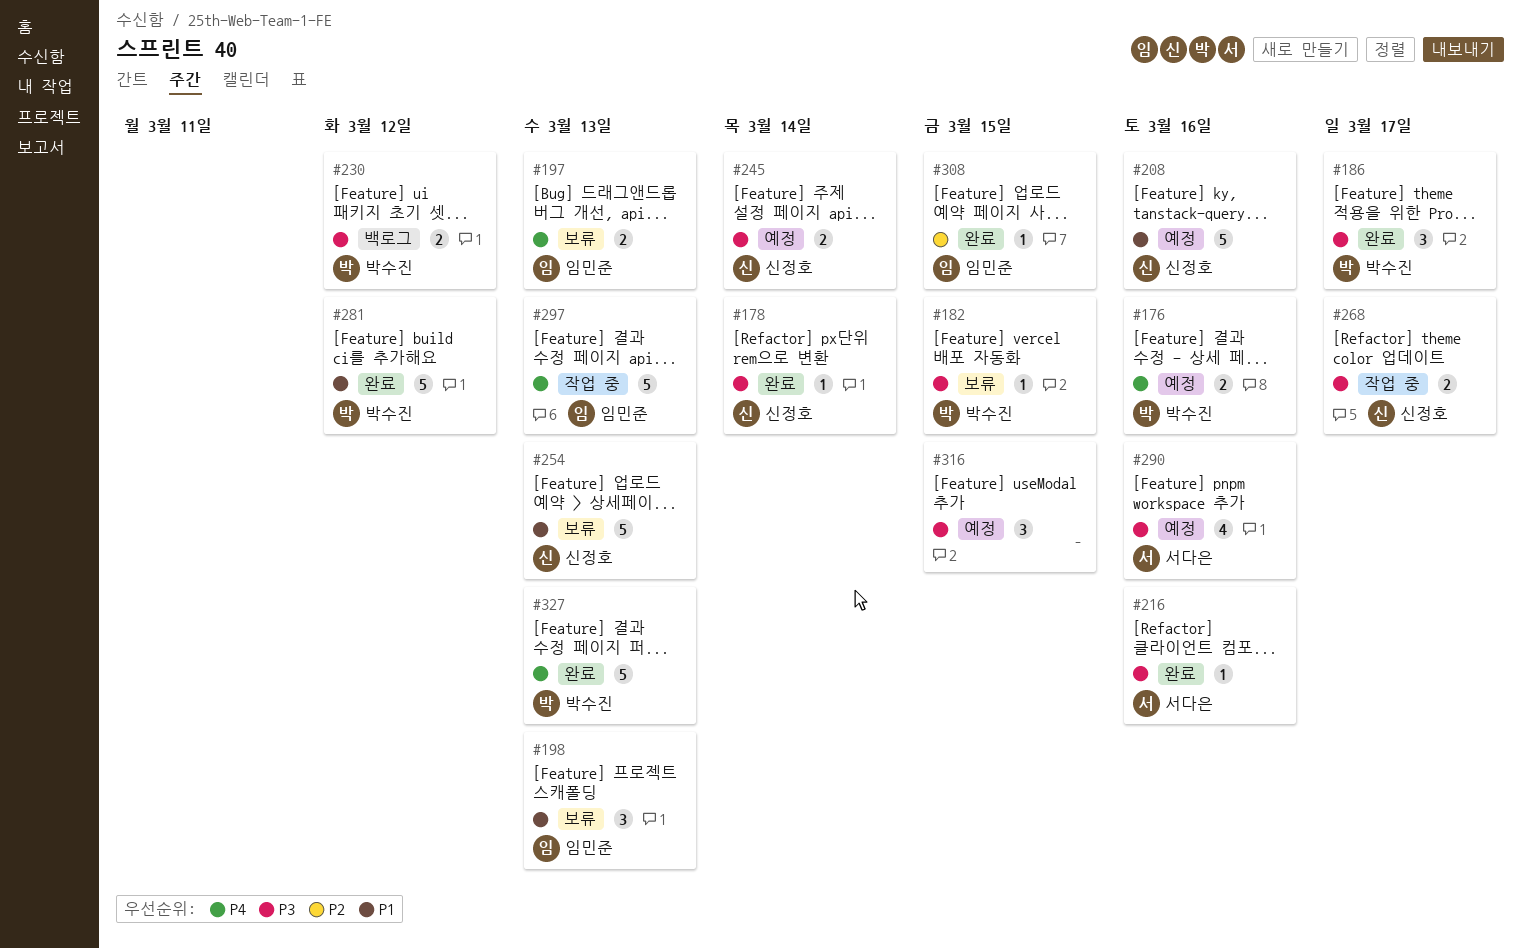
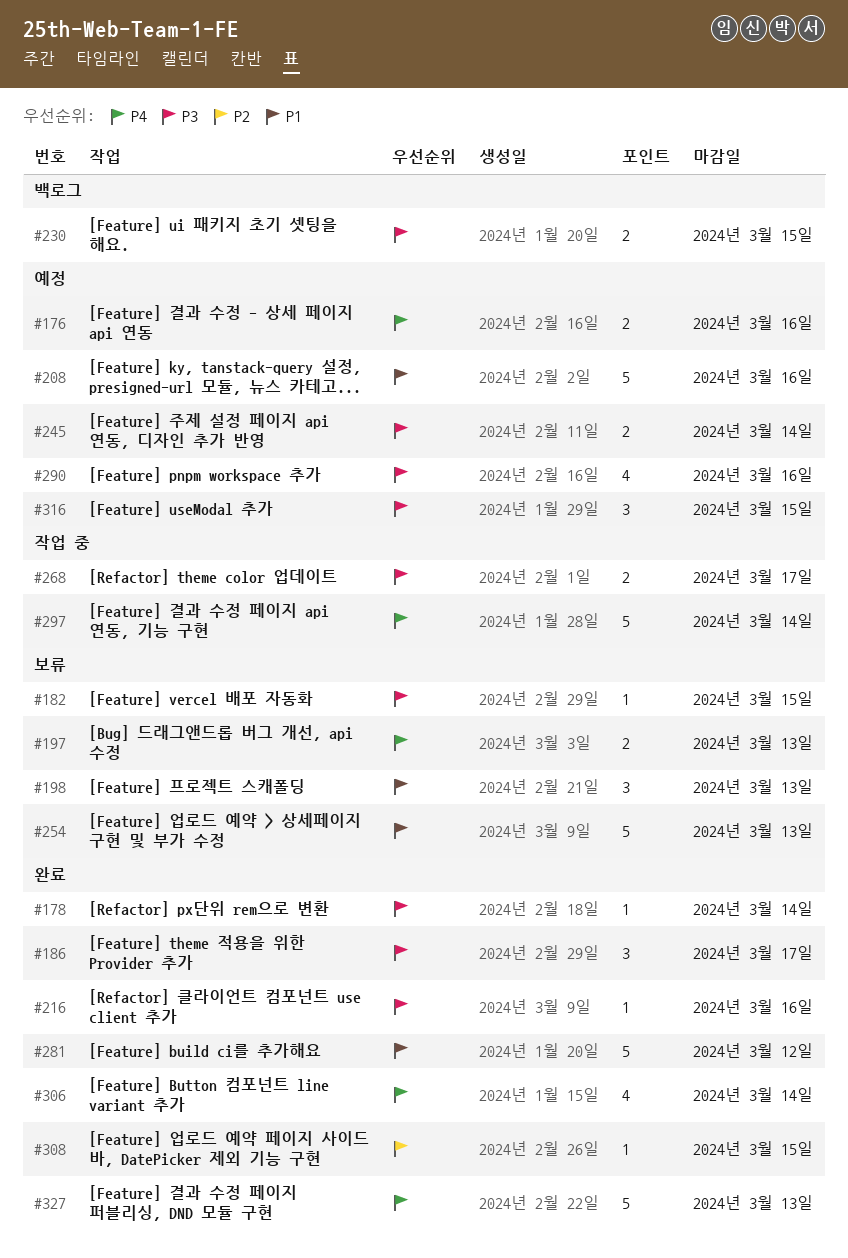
#230, due: Mar 12 -> Mar 15
#297, due: Mar 13 -> Mar 14
#306: none -> present

